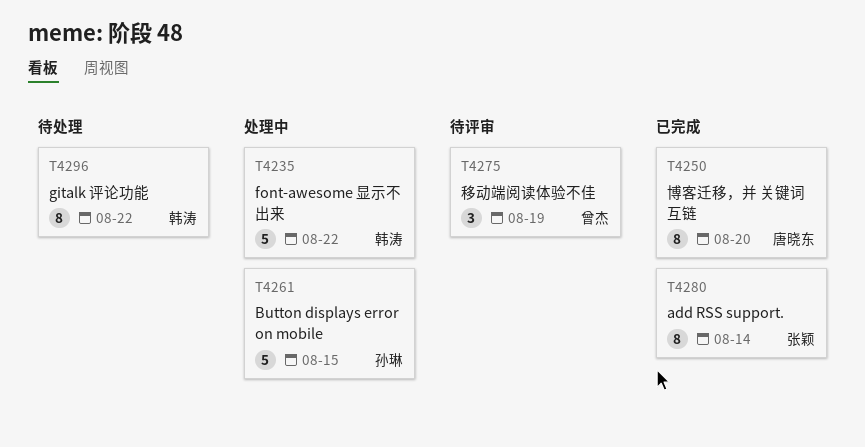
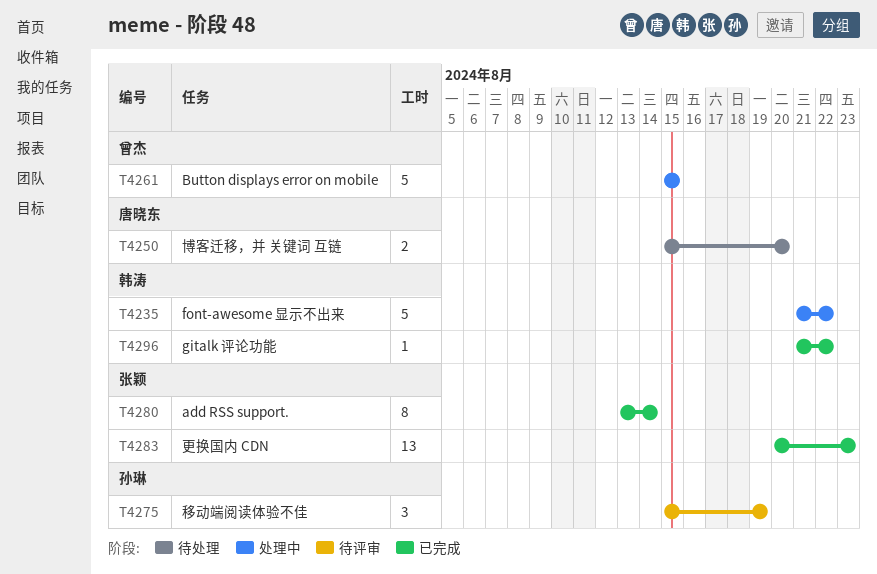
T4250, status: 已完成 -> 待处理
T4250, estimate: 8 -> 2
T4261, owner: 孙琳 -> 曾杰
T4275, owner: 曾杰 -> 孙琳
T4283: none -> present
T4296, status: 待处理 -> 已完成
T4296, estimate: 8 -> 1

